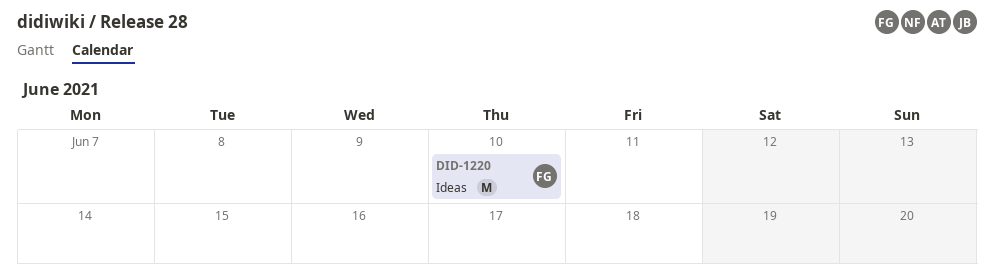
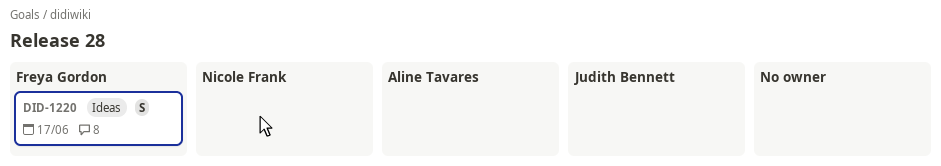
DID-1220, estimate: M -> S
DID-1220, due: Jun 10 -> Jun 17

